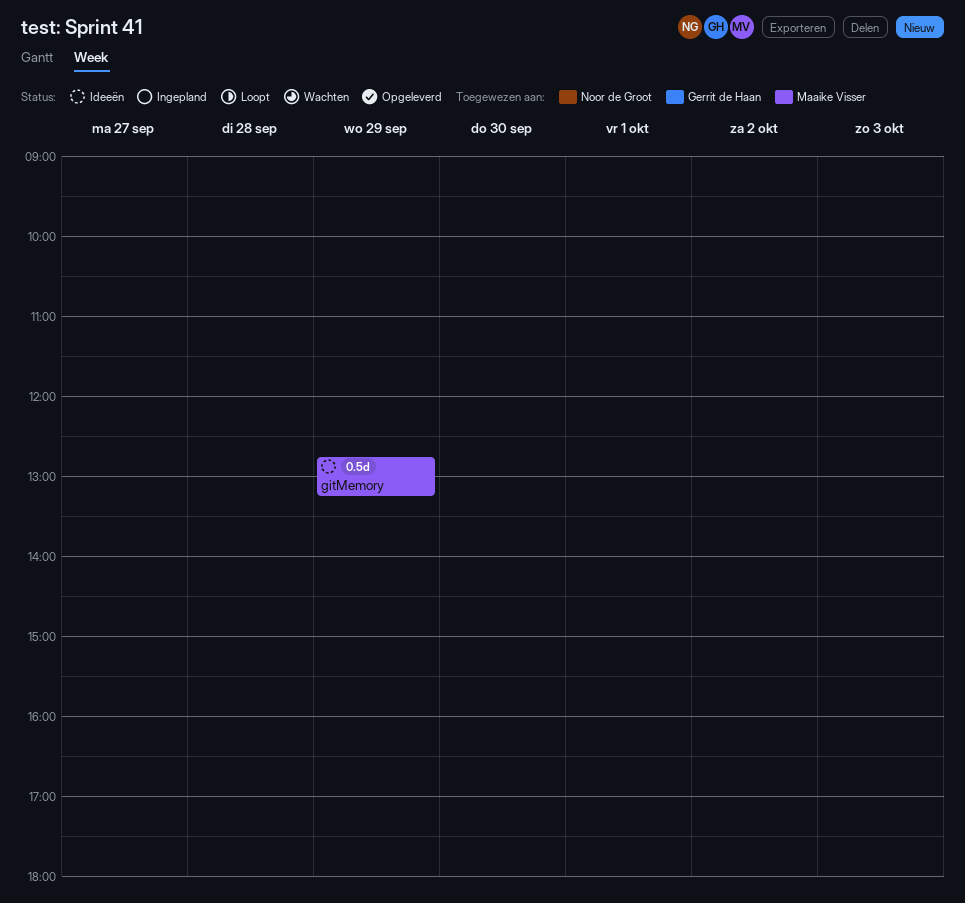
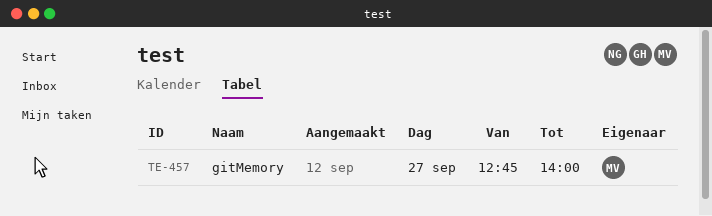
gitMemory, day: Sep 29 -> Sep 27
gitMemory, ends: 13:15 -> 14:00

